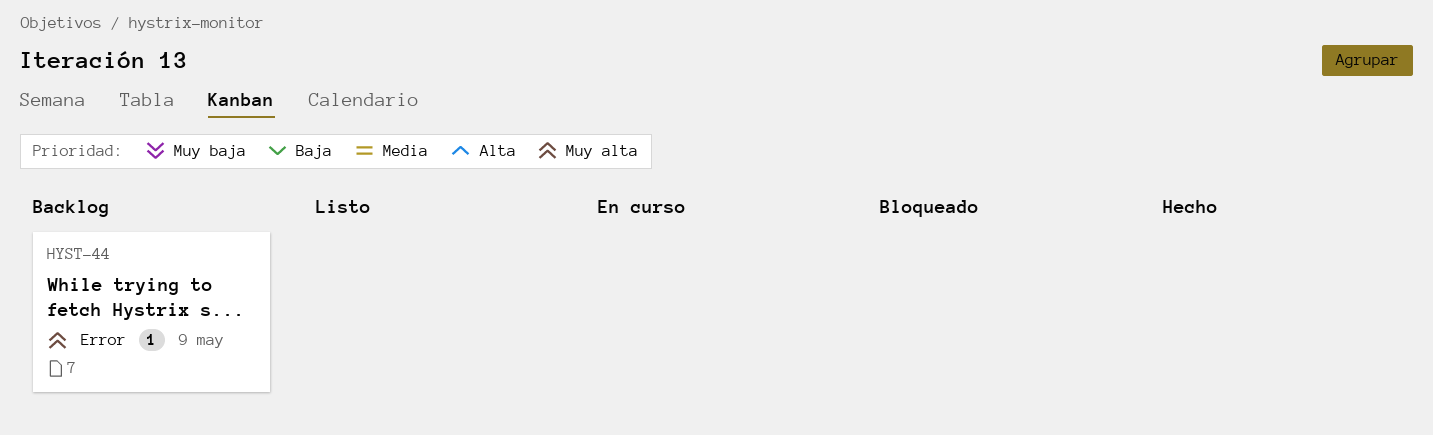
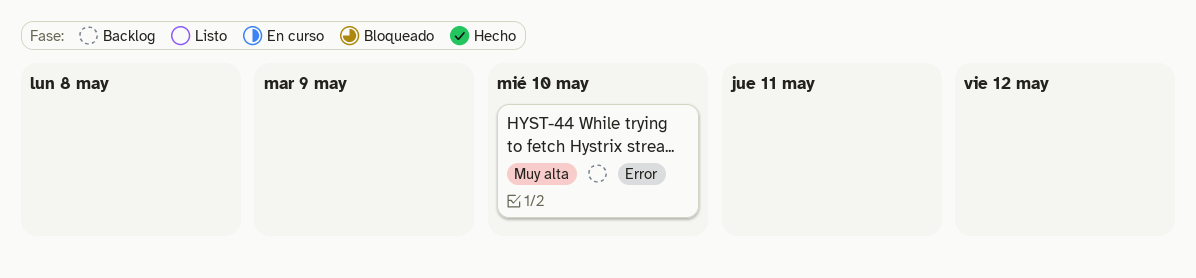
HYST-44, due: May 9 -> May 10

